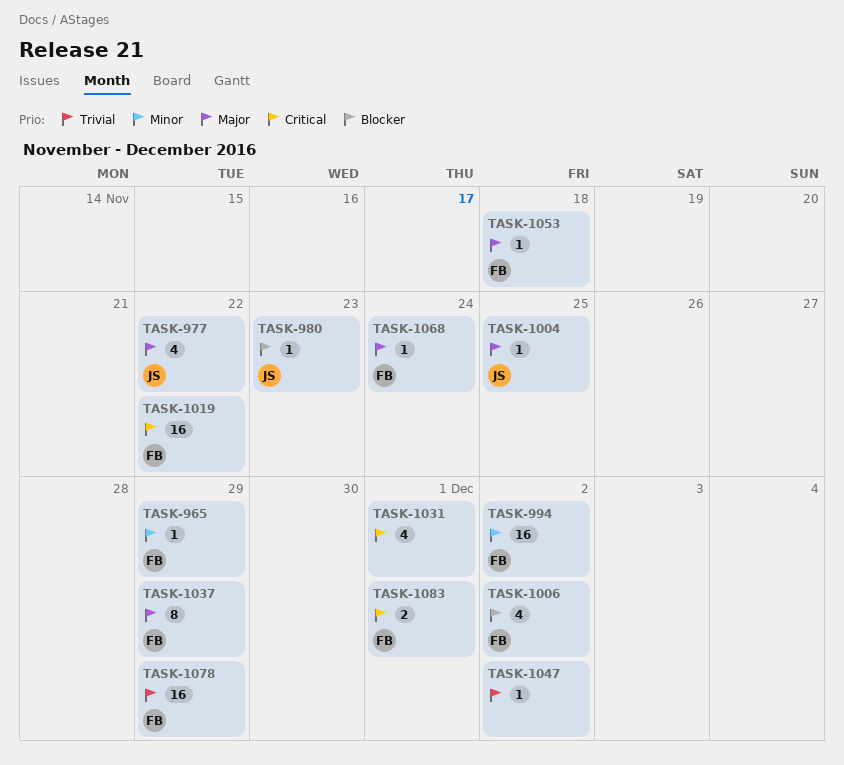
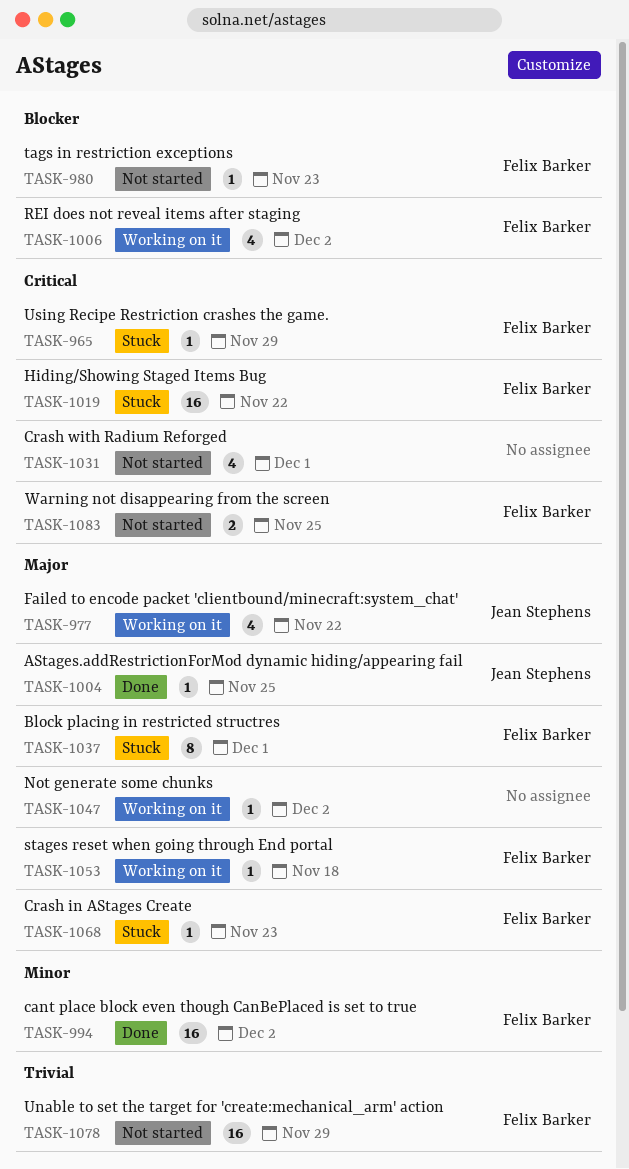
TASK-965, priority: Minor -> Critical
TASK-980, owner: Jean Stephens -> Felix Barker
TASK-1037, due: Nov 29 -> Dec 1
TASK-1047, priority: Trivial -> Major
TASK-1068, due: Nov 24 -> Nov 23
TASK-1083, due: Dec 1 -> Nov 25

